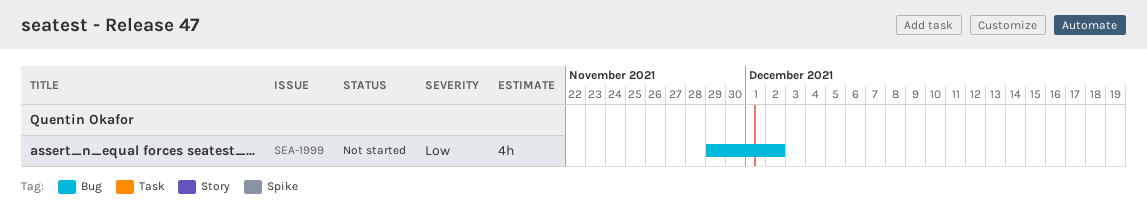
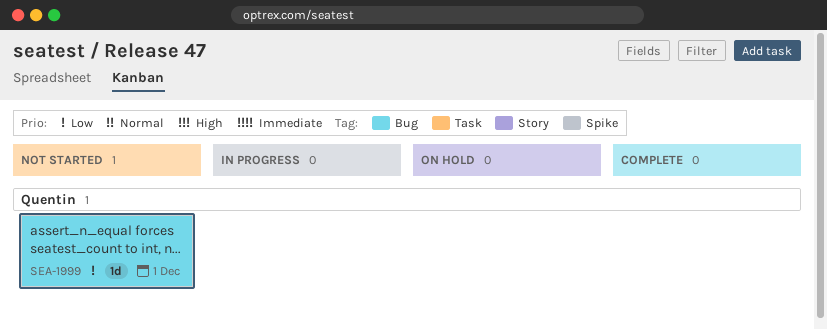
SEA-1999, estimate: 4h -> 1d
SEA-1999, due: Dec 2 -> Dec 1

